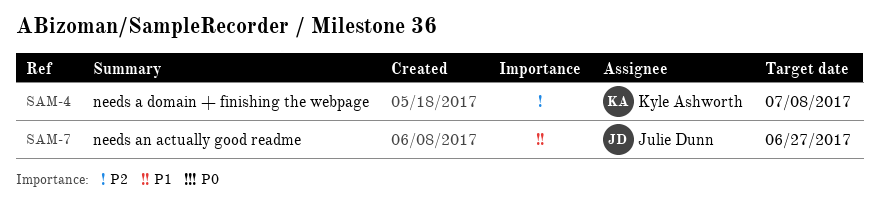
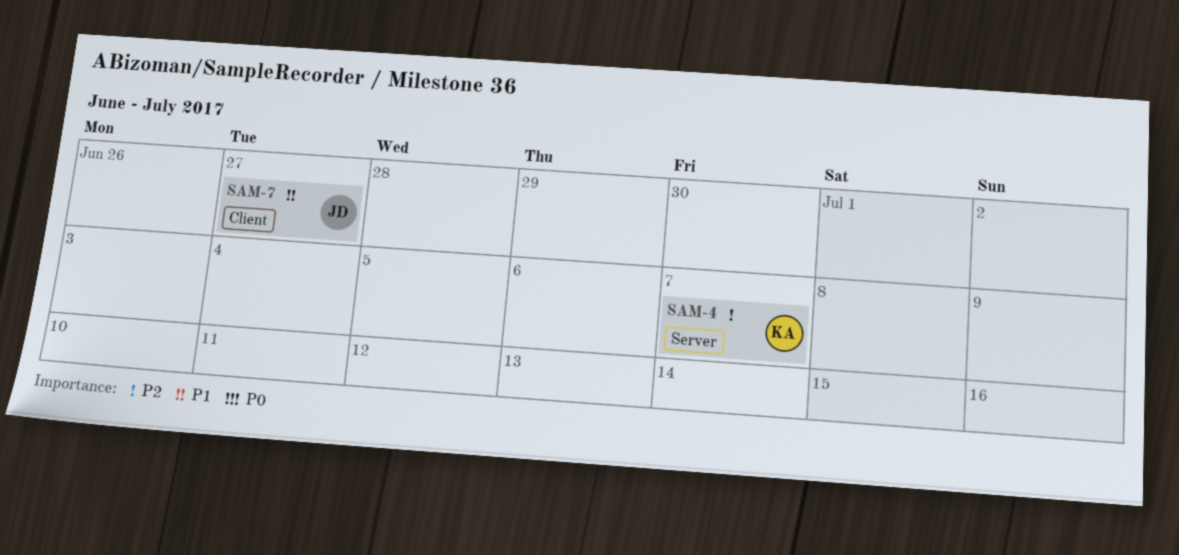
SAM-4, due: Jul 8 -> Jul 7

